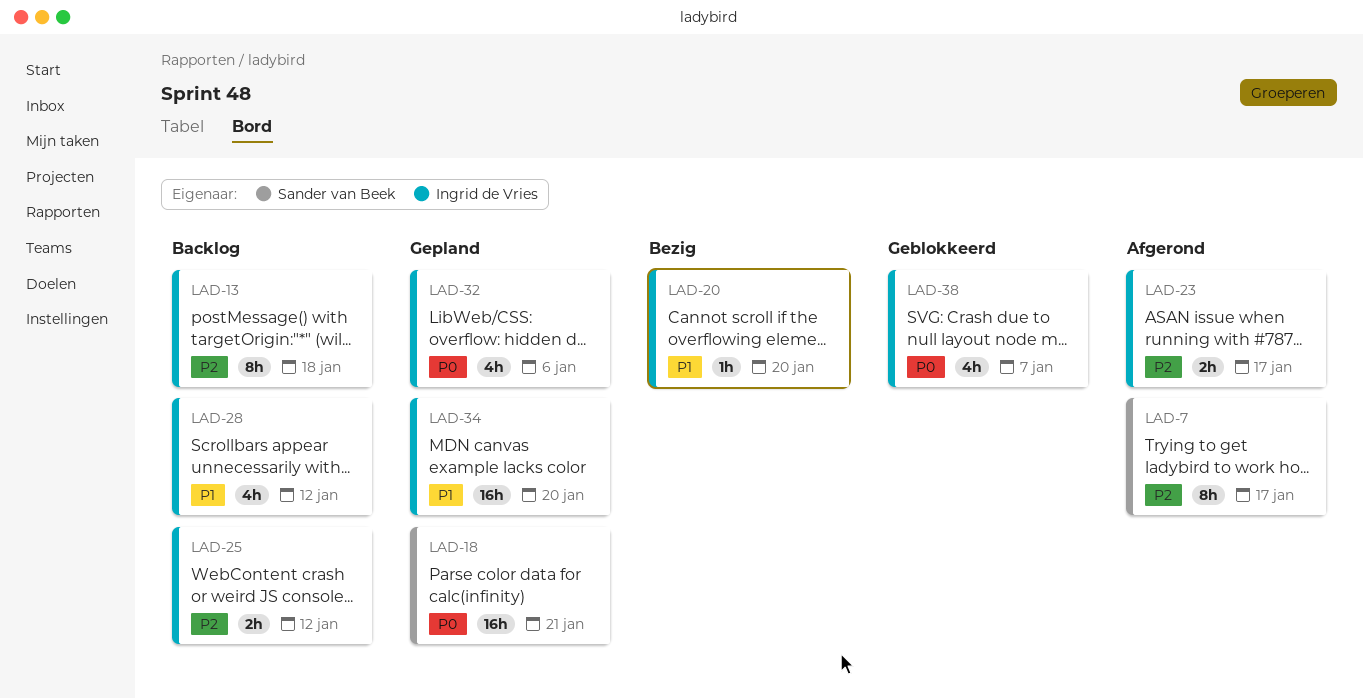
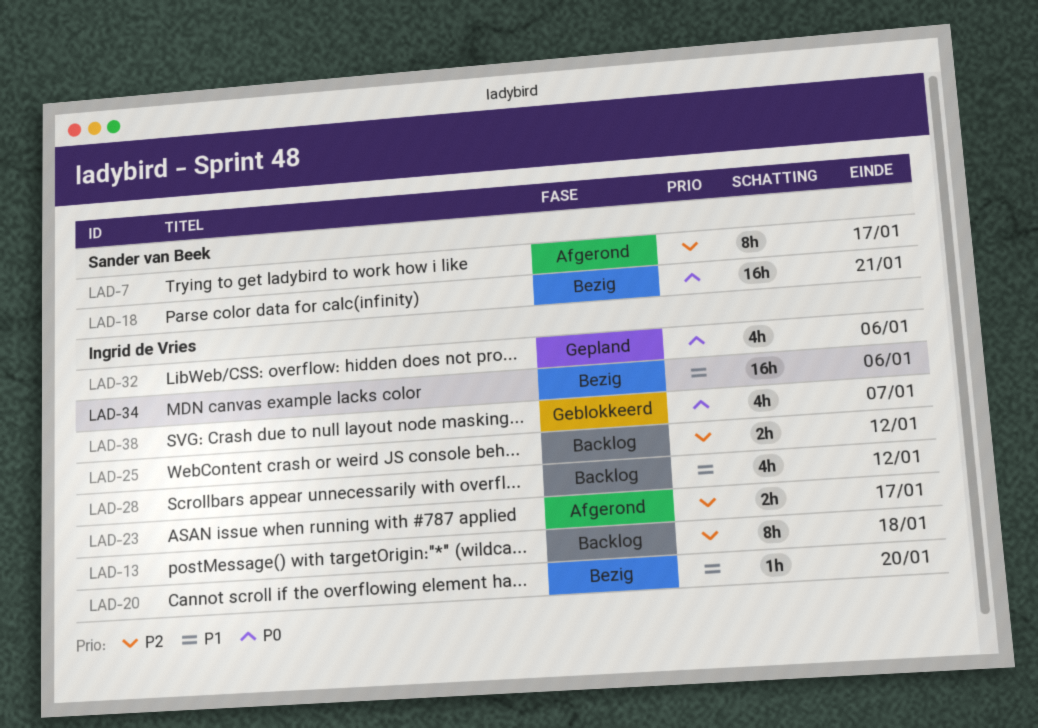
LAD-18, status: Gepland -> Bezig
LAD-34, status: Gepland -> Bezig
LAD-34, due: Jan 20 -> Jan 6

